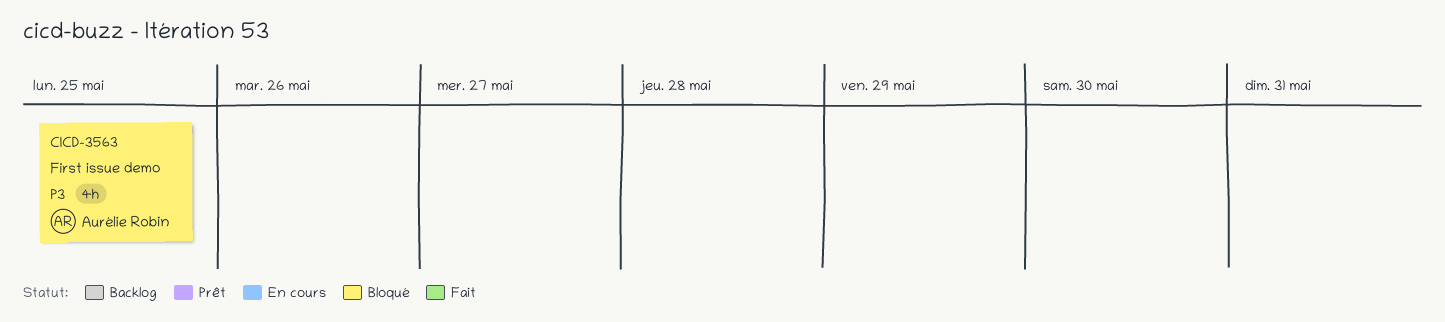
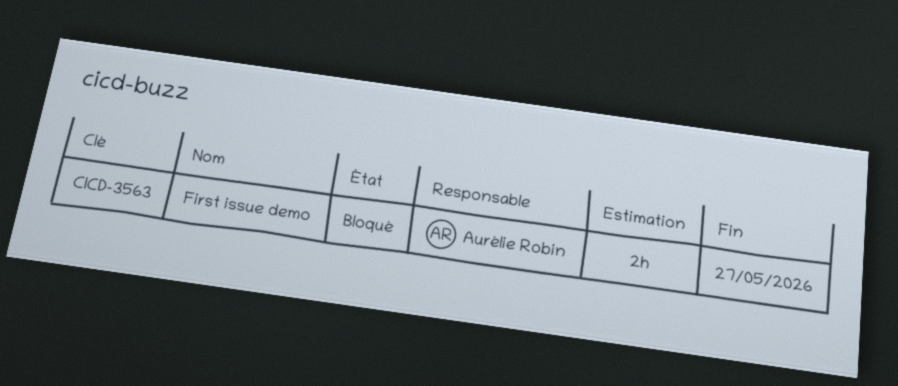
CICD-3563, estimate: 4h -> 2h
CICD-3563, due: May 25 -> May 27

